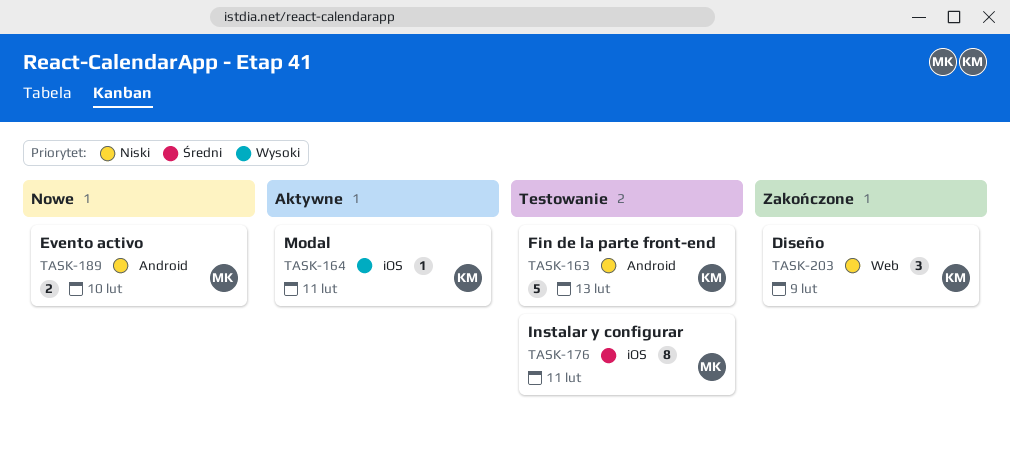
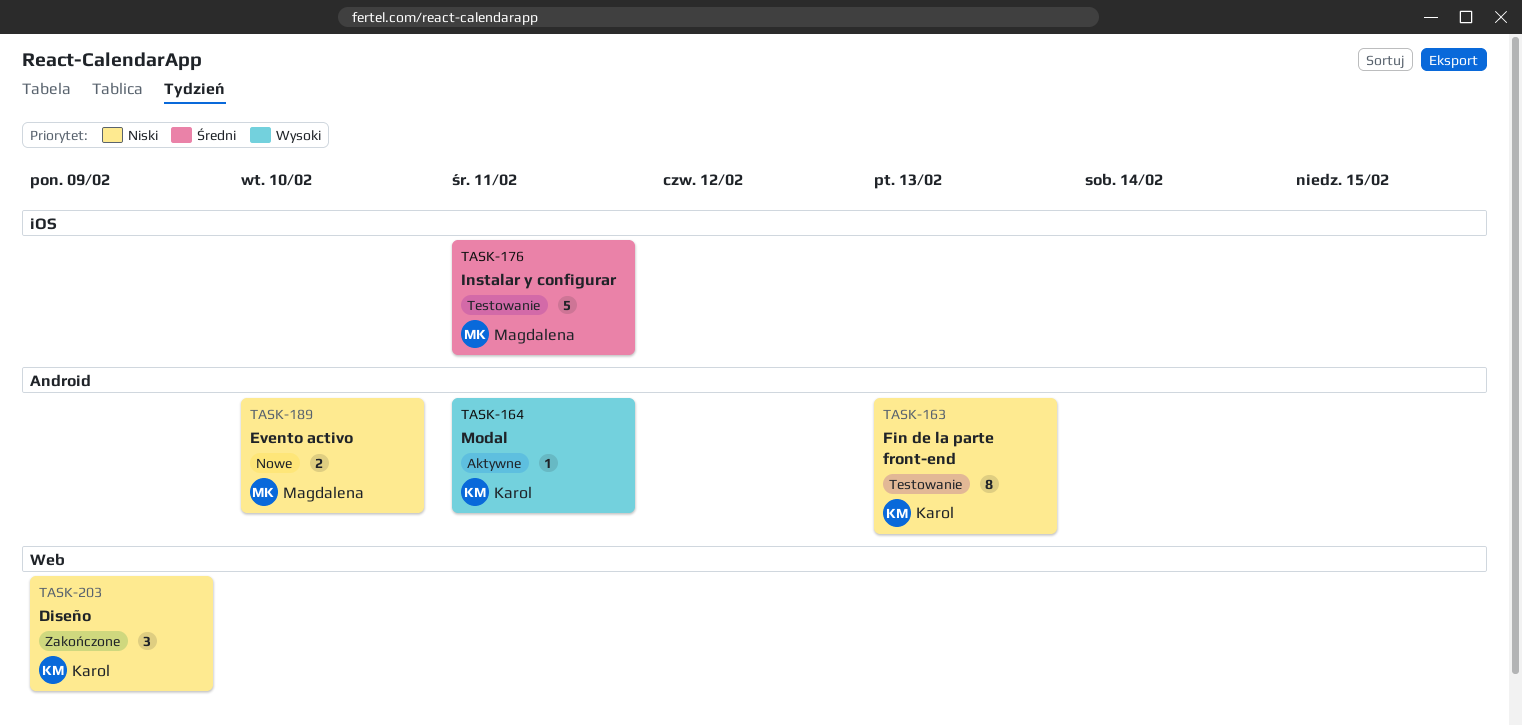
TASK-163, estimate: 5 -> 8
TASK-164, label: iOS -> Android
TASK-176, estimate: 8 -> 5

